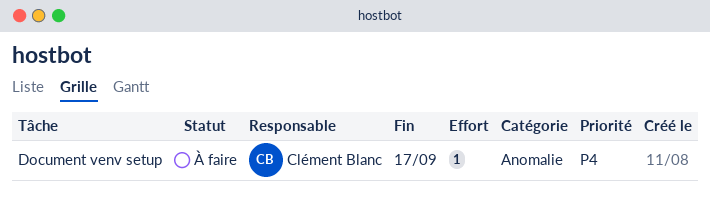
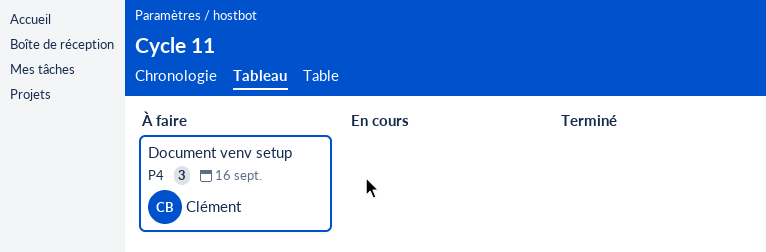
Document venv setup, estimate: 1 -> 3
Document venv setup, due: Sep 17 -> Sep 16

